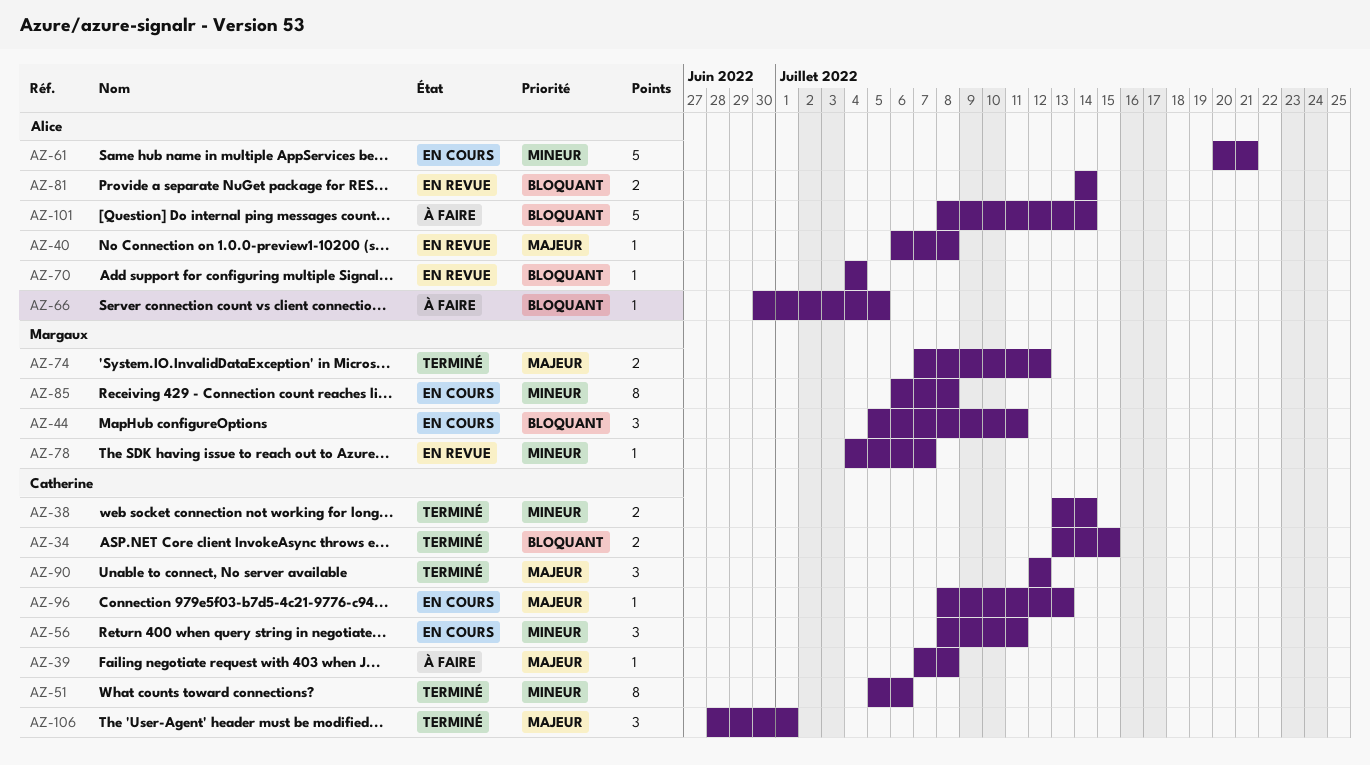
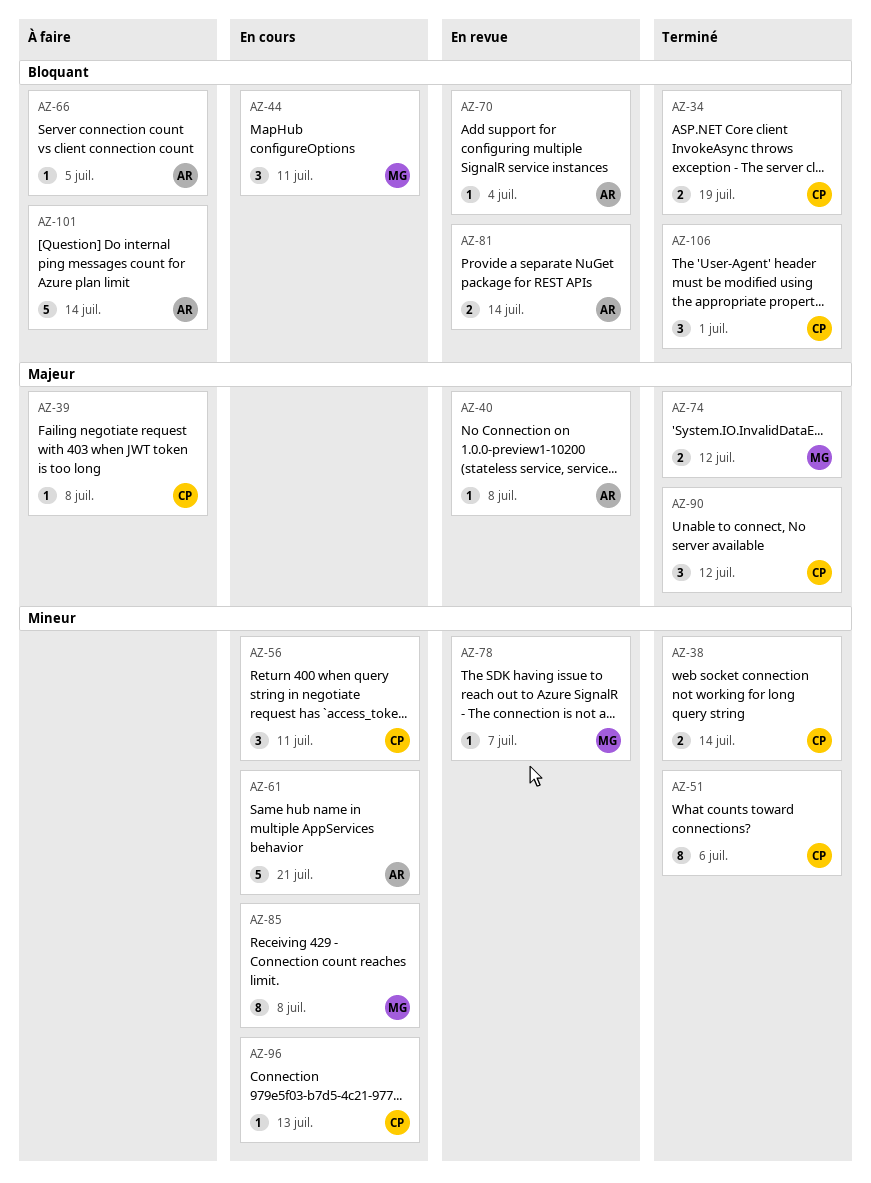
AZ-34, due: Jul 15 -> Jul 19
AZ-96, priority: Majeur -> Mineur
AZ-106, priority: Majeur -> Bloquant

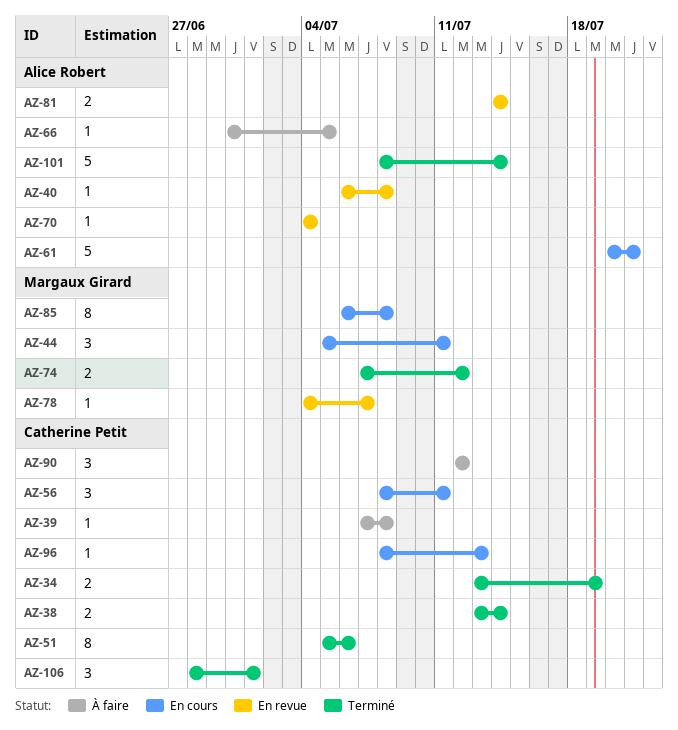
AZ-90, status: Terminé -> À faire
AZ-101, status: À faire -> Terminé

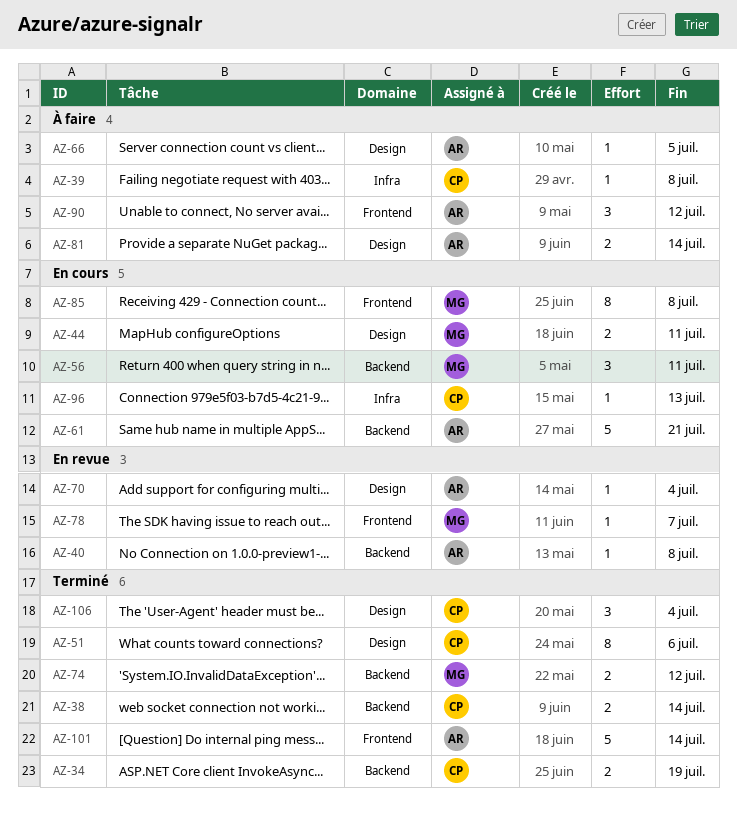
AZ-44, estimate: 3 -> 2
AZ-56, owner: Catherine Petit -> Margaux Girard
AZ-81, status: En revue -> À faire
AZ-90, owner: Catherine Petit -> Alice Robert
AZ-106, due: Jul 1 -> Jul 4

